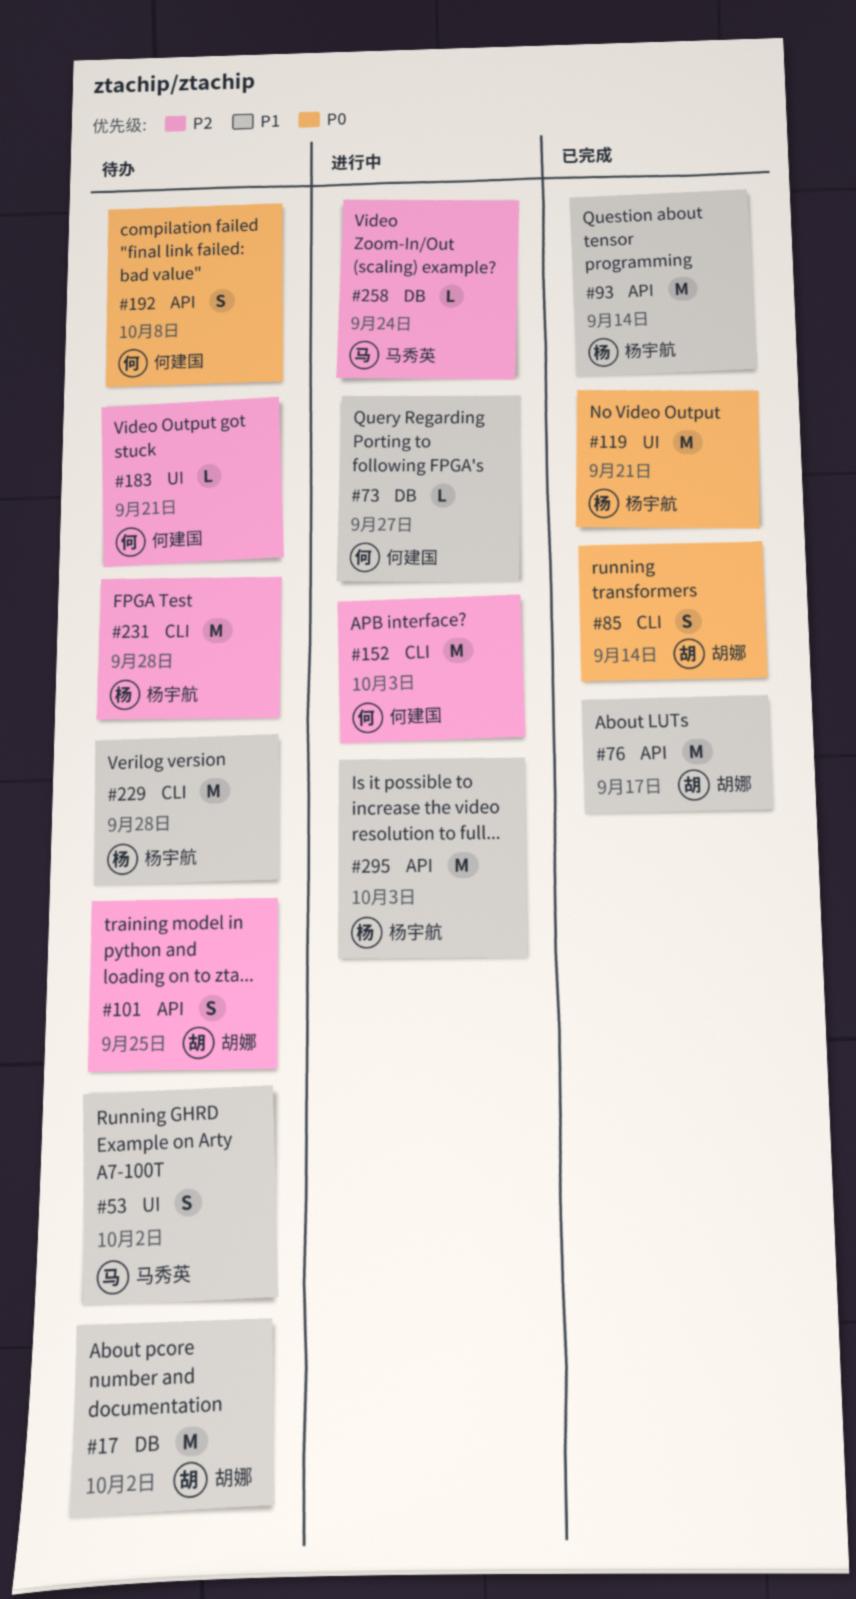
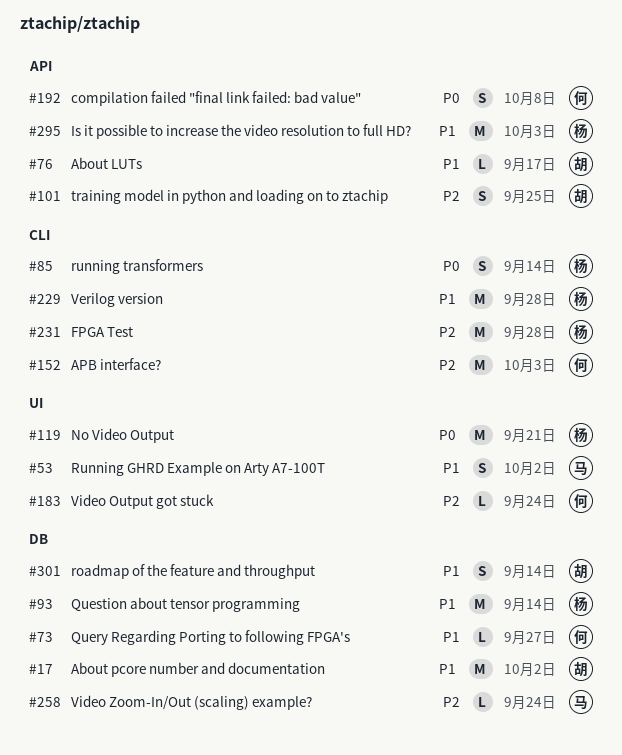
#76, estimate: M -> L
#85, owner: 胡娜 -> 杨宇航
#93, label: API -> DB
#183, due: Sep 21 -> Sep 24
#301: none -> present

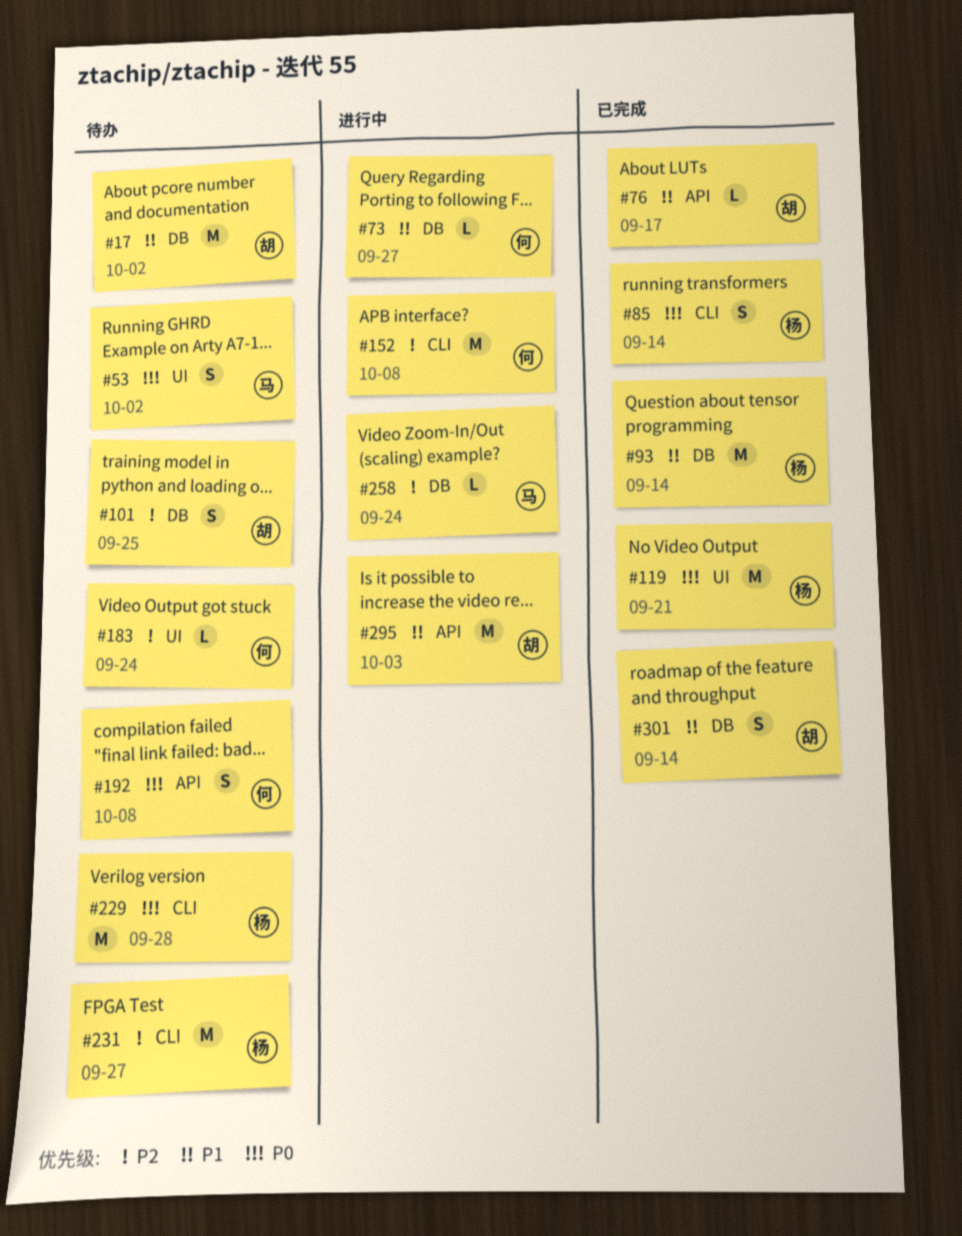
#53, priority: P1 -> P0
#101, label: API -> DB
#152, due: Oct 3 -> Oct 8
#229, priority: P1 -> P0
#231, due: Sep 28 -> Sep 27
#295, owner: 杨 -> 胡

